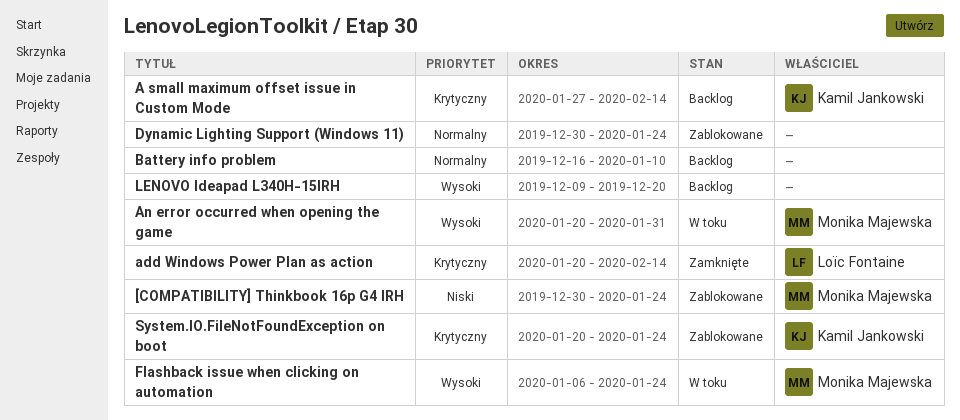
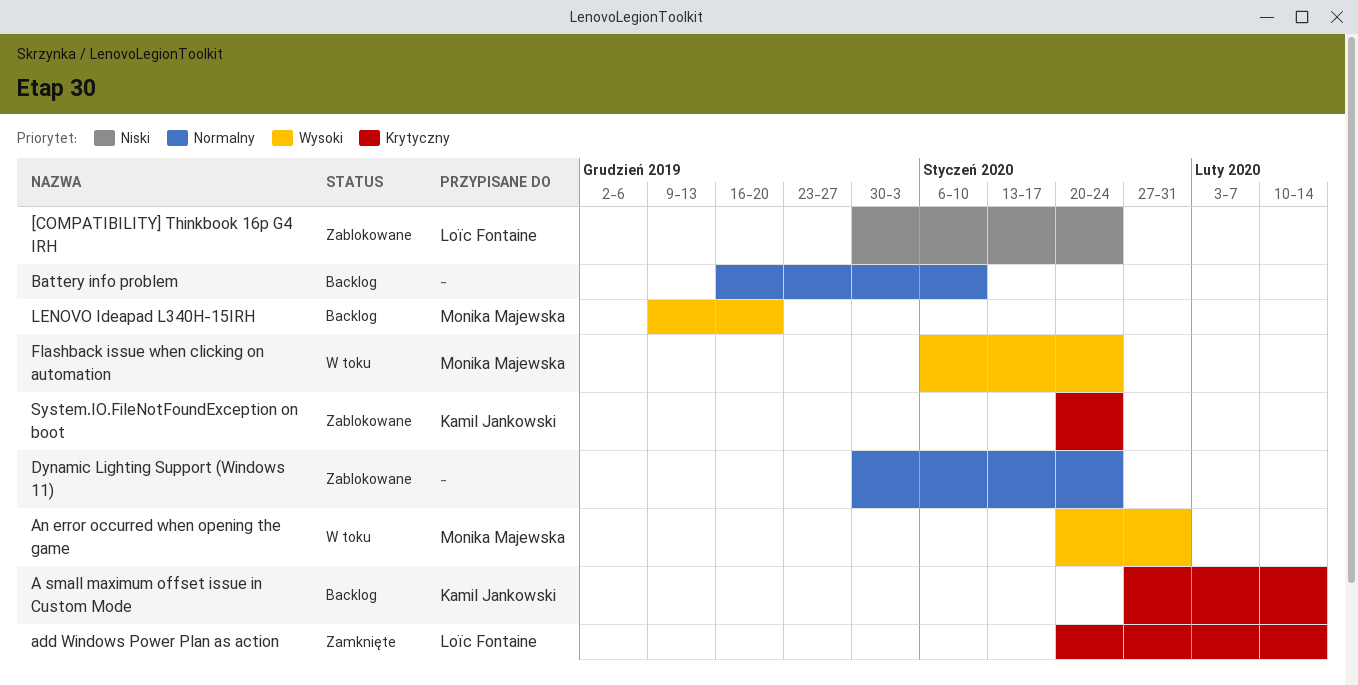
[COMPATIBILITY] Thinkbook 16p G4 IRH, owner: Monika Majewska -> Loïc Fontaine
LENOVO Ideapad L340H-15IRH, owner: none -> Monika Majewska

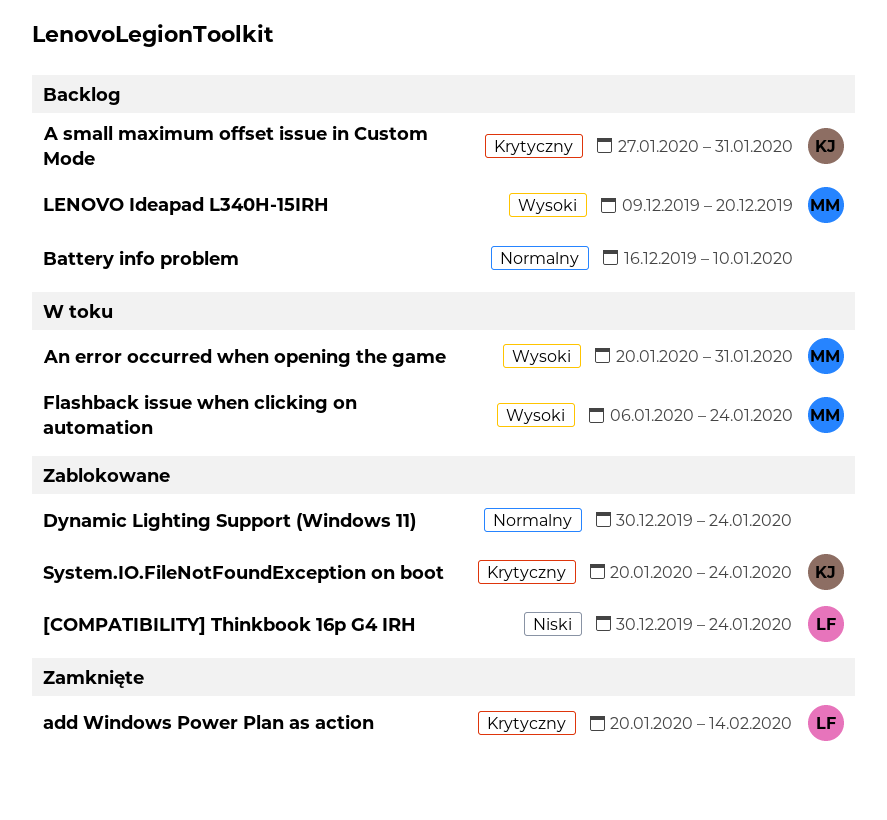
A small maximum offset issue in Custom Mode, due: Feb 14 -> Jan 31

